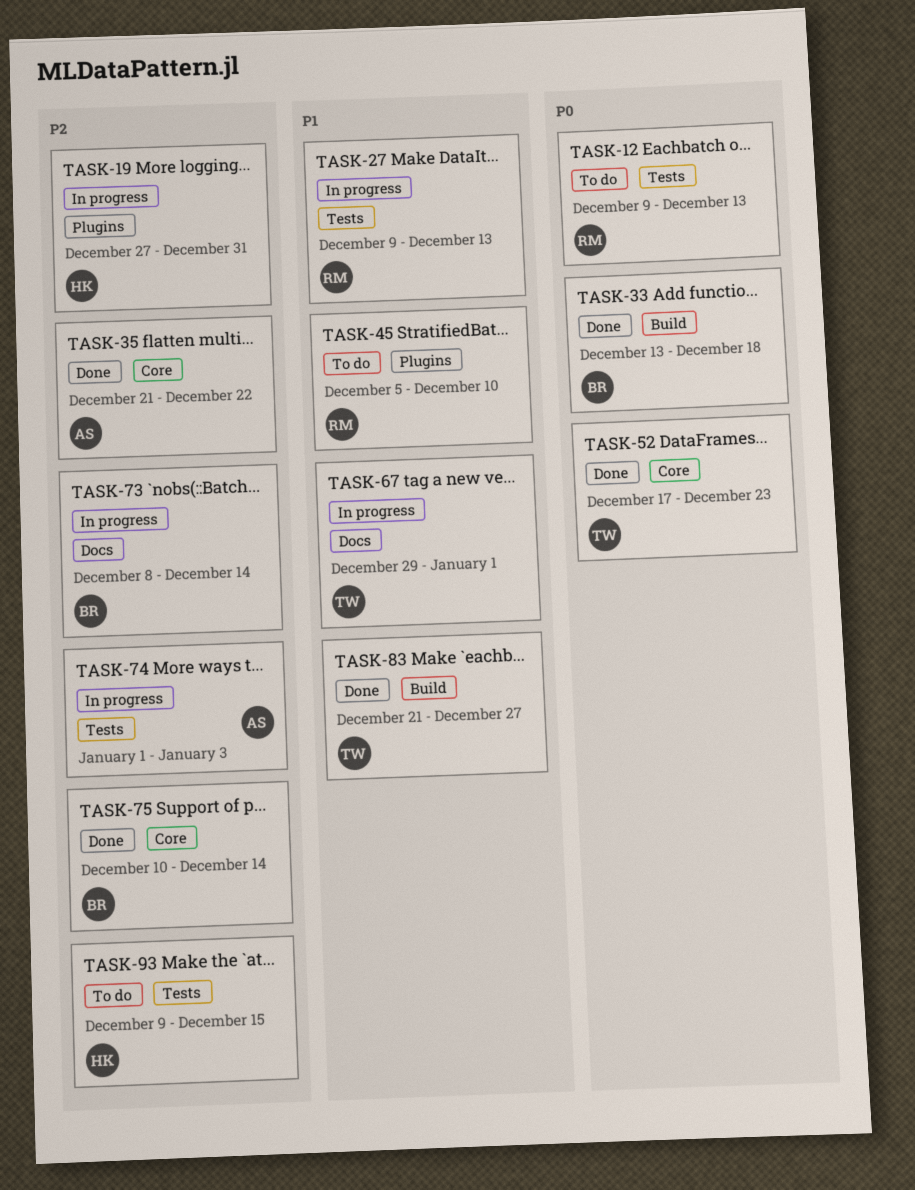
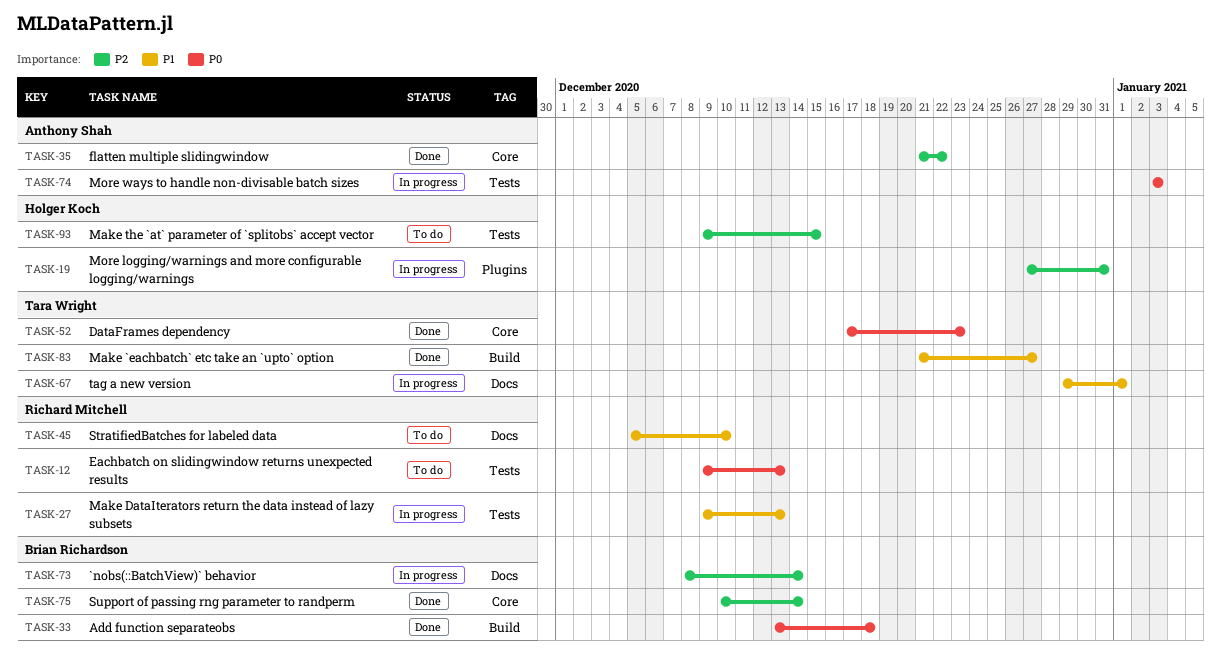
TASK-45, label: Plugins -> Docs
TASK-74, priority: P2 -> P0
TASK-74, start: Jan 1 -> Jan 3

